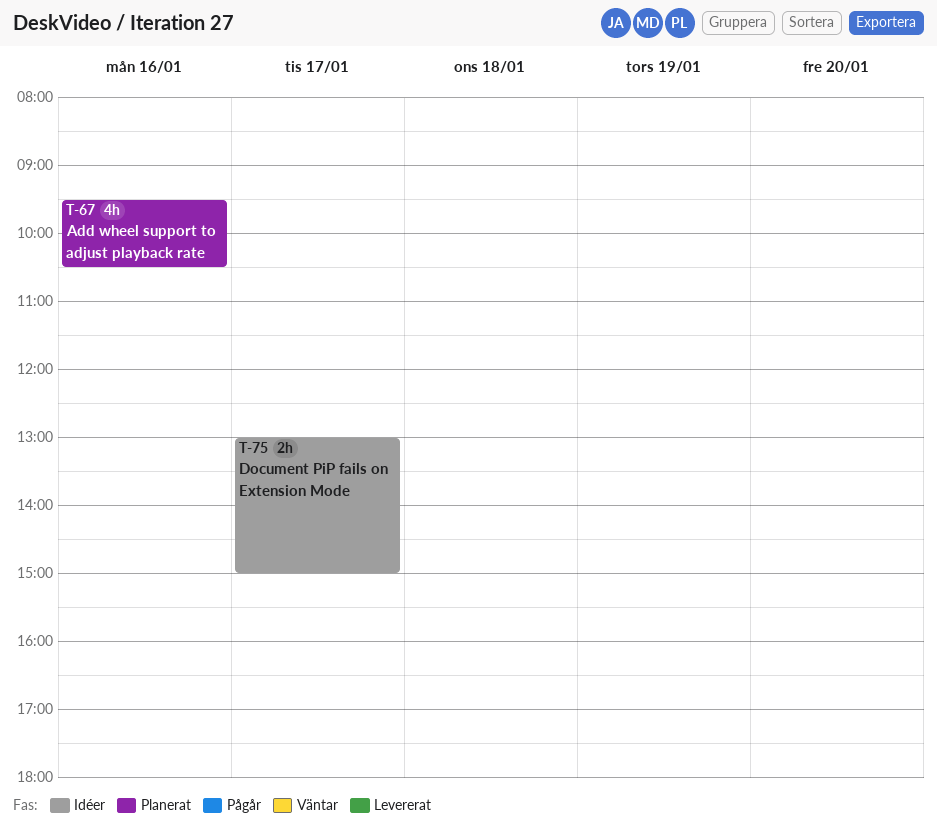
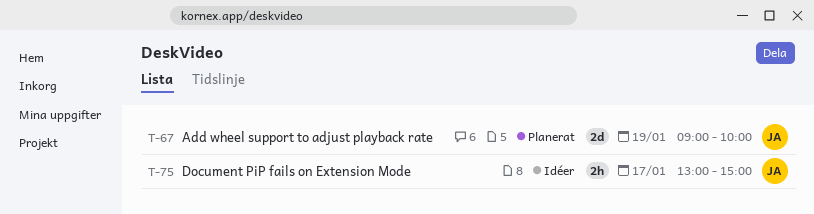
T-67, estimate: 4h -> 2d
T-67, day: Jan 16 -> Jan 19
T-67, begins: 09:30 -> 09:00
T-67, ends: 10:30 -> 10:00

